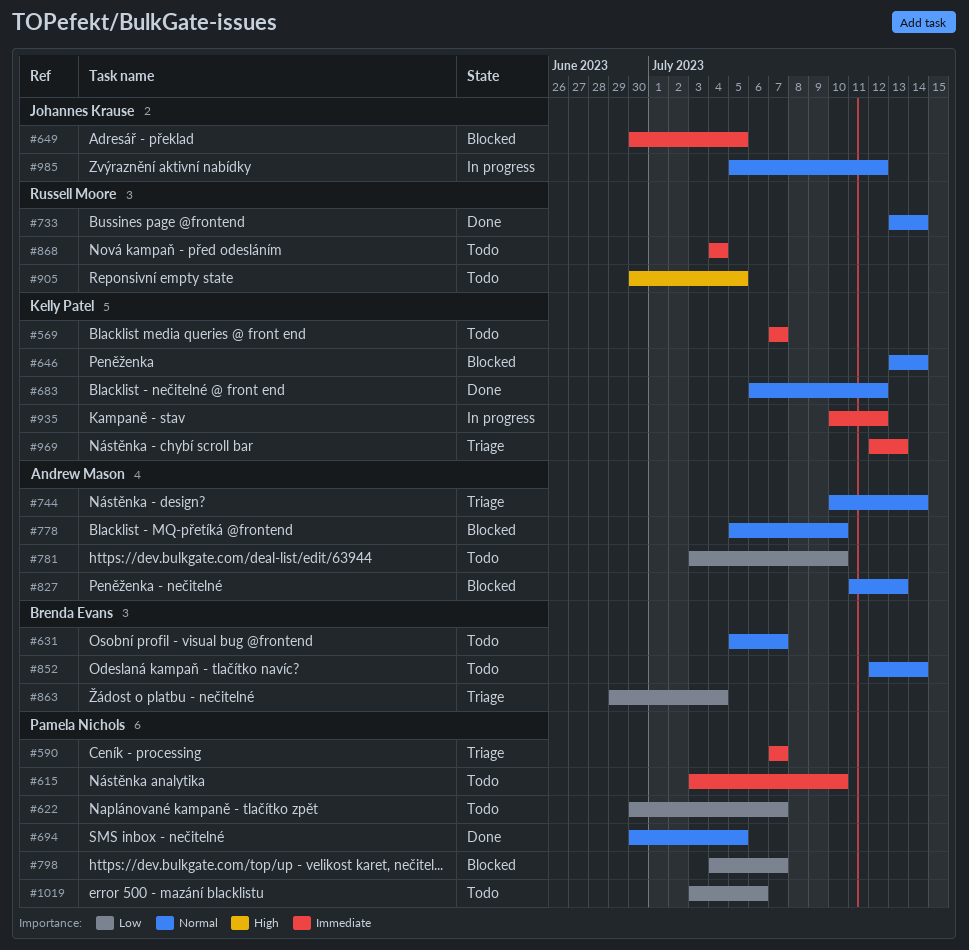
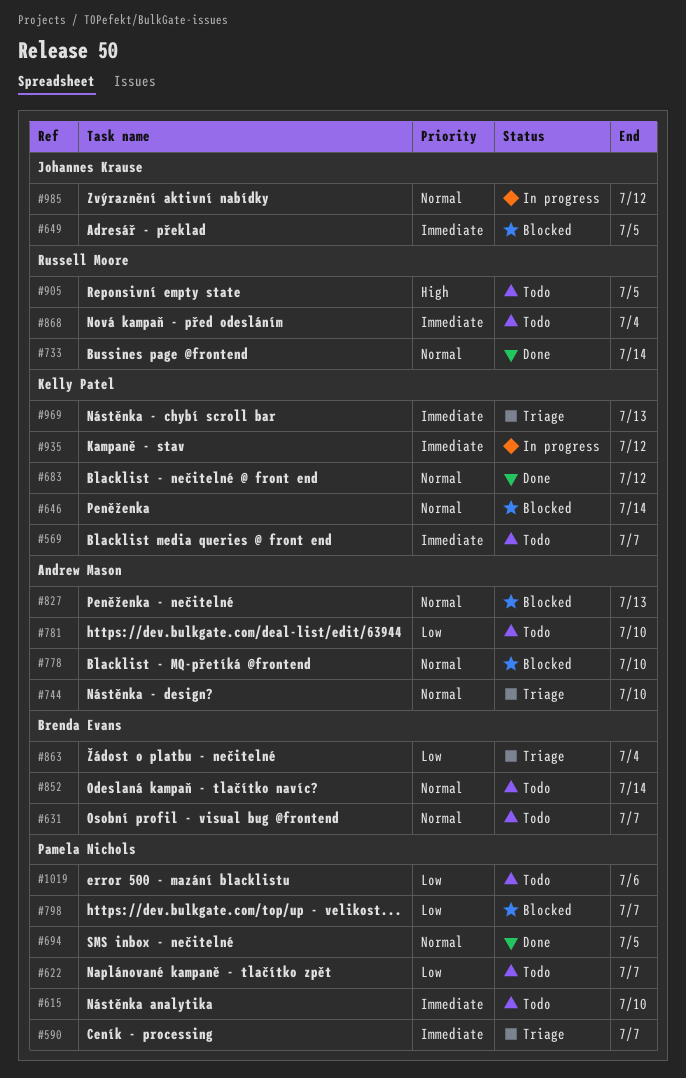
#744, due: Jul 14 -> Jul 10

